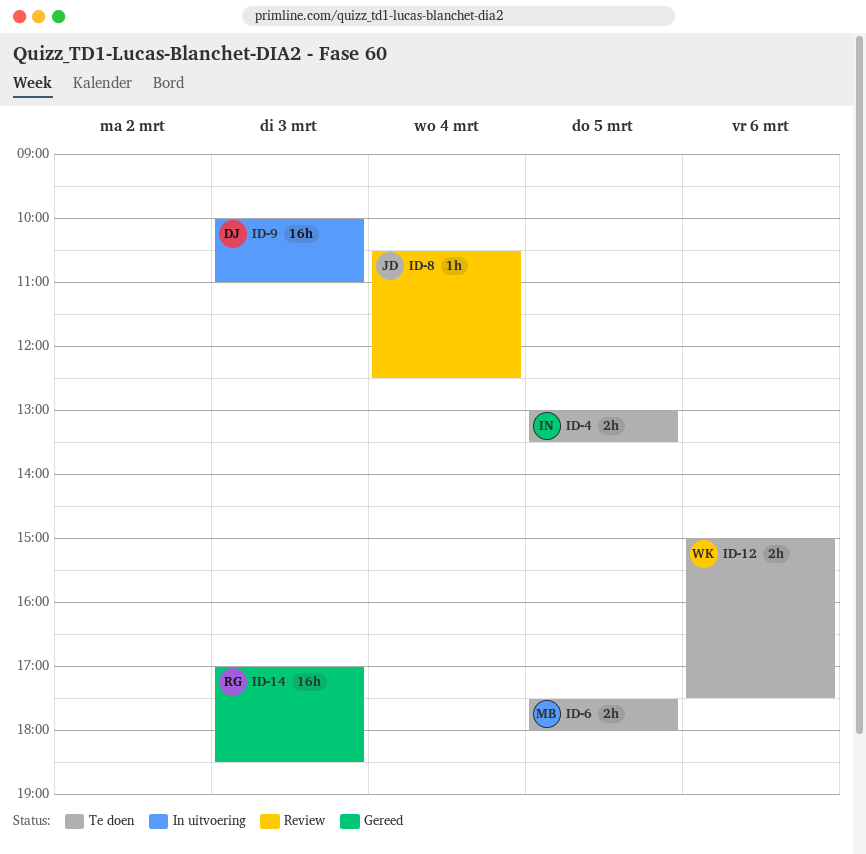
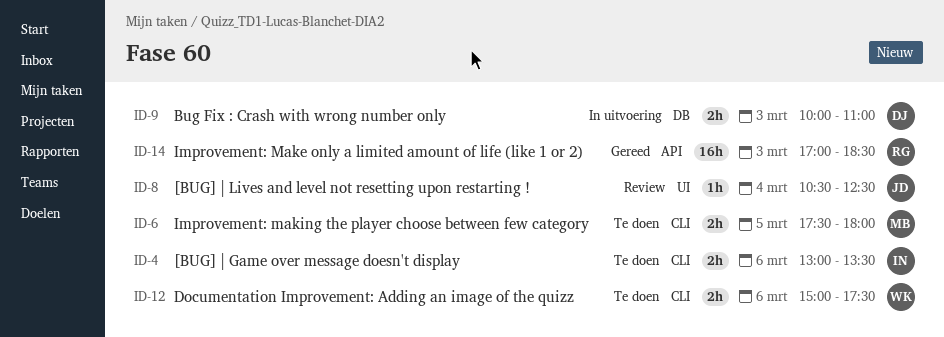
ID-4, day: Mar 5 -> Mar 6
ID-9, estimate: 16h -> 2h

